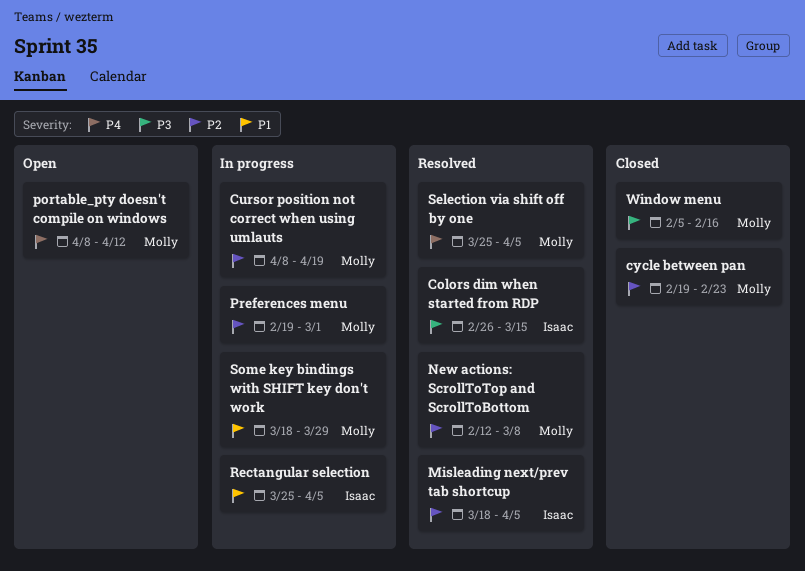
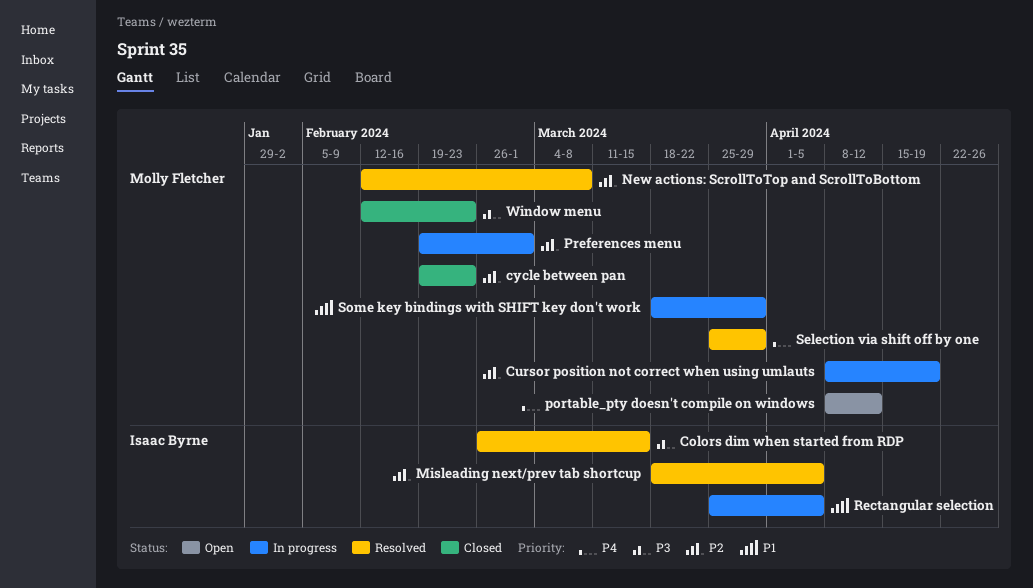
Selection via shift off by one, due: Apr 5 -> Mar 29
Window menu, start: Feb 5 -> Feb 12
Window menu, due: Feb 16 -> Feb 23

